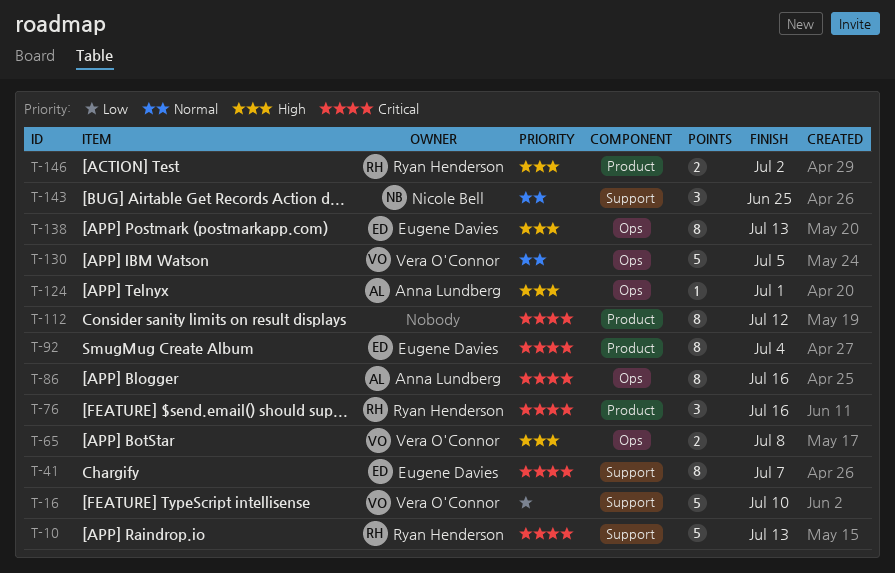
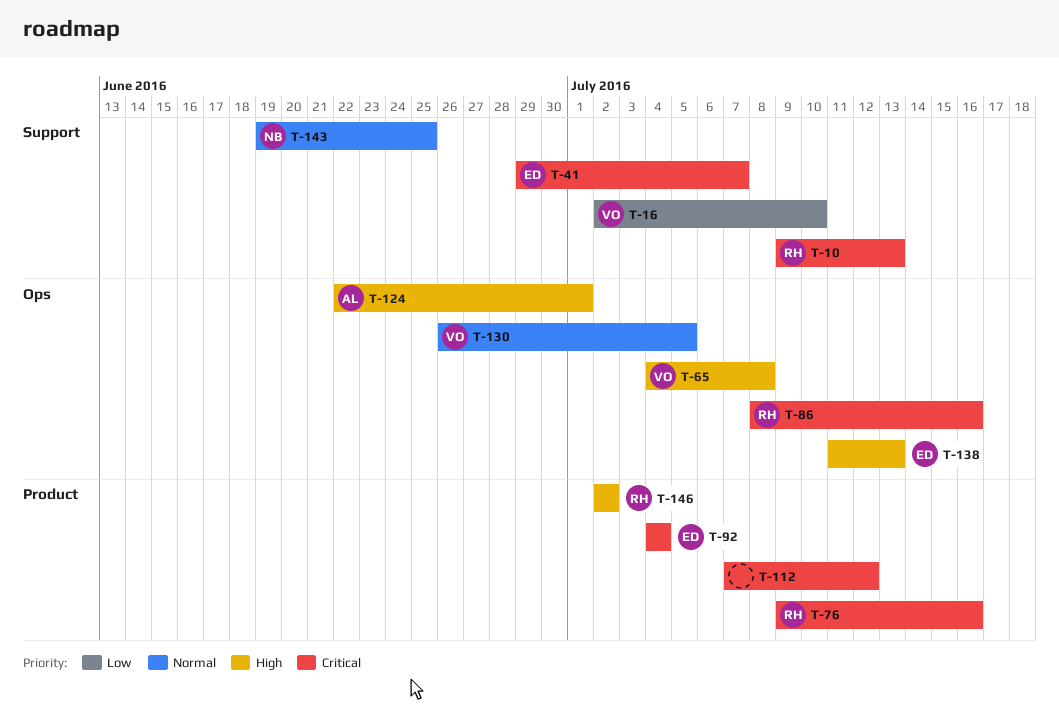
T-86, owner: Anna Lundberg -> Ryan Henderson

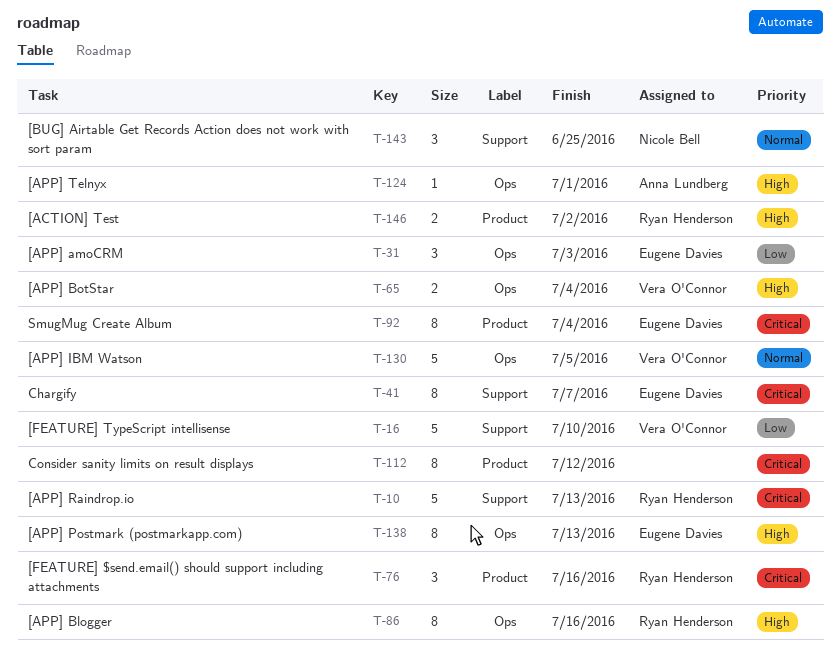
T-31: none -> present
T-65, due: Jul 8 -> Jul 4
T-86, priority: Critical -> High

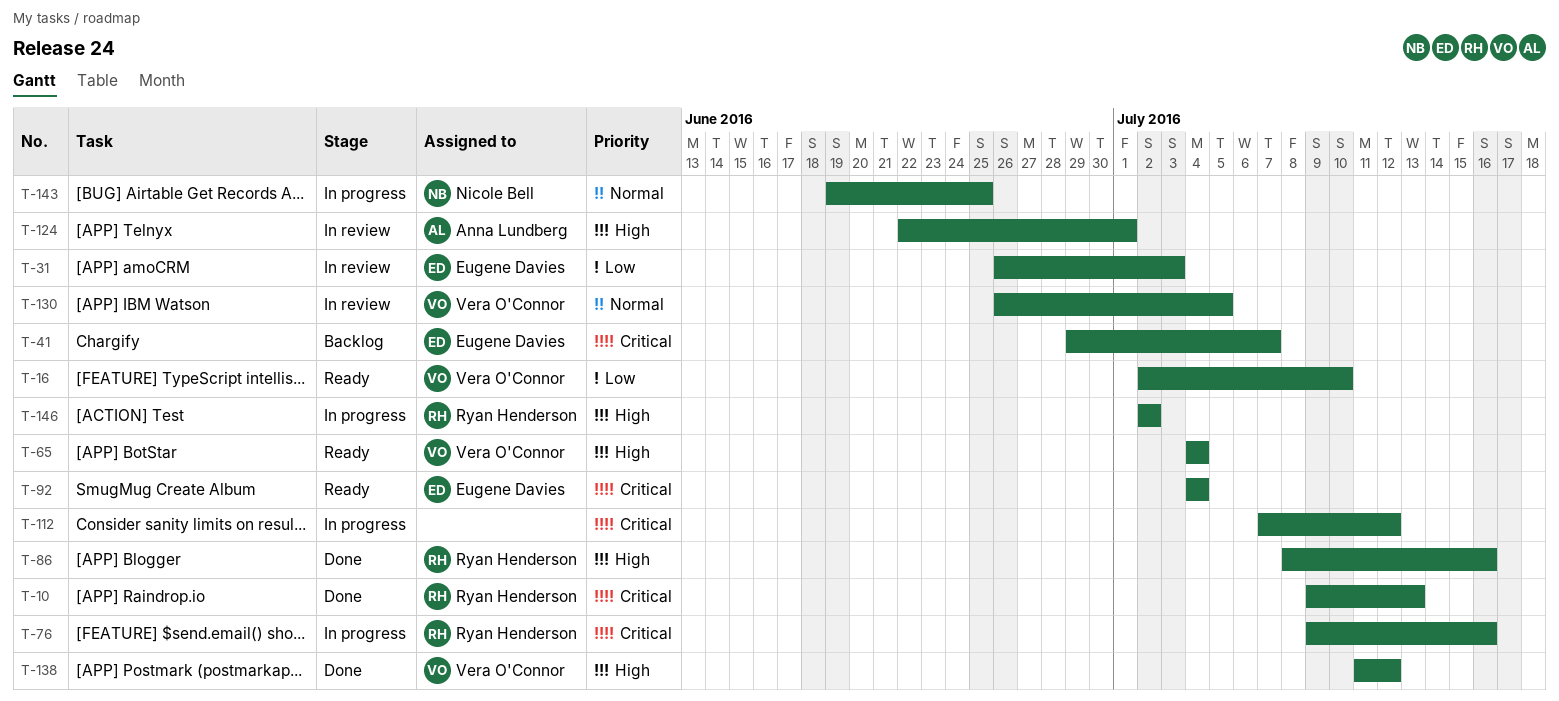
T-138, owner: Eugene Davies -> Vera O'Connor
T-138, due: Jul 13 -> Jul 12

